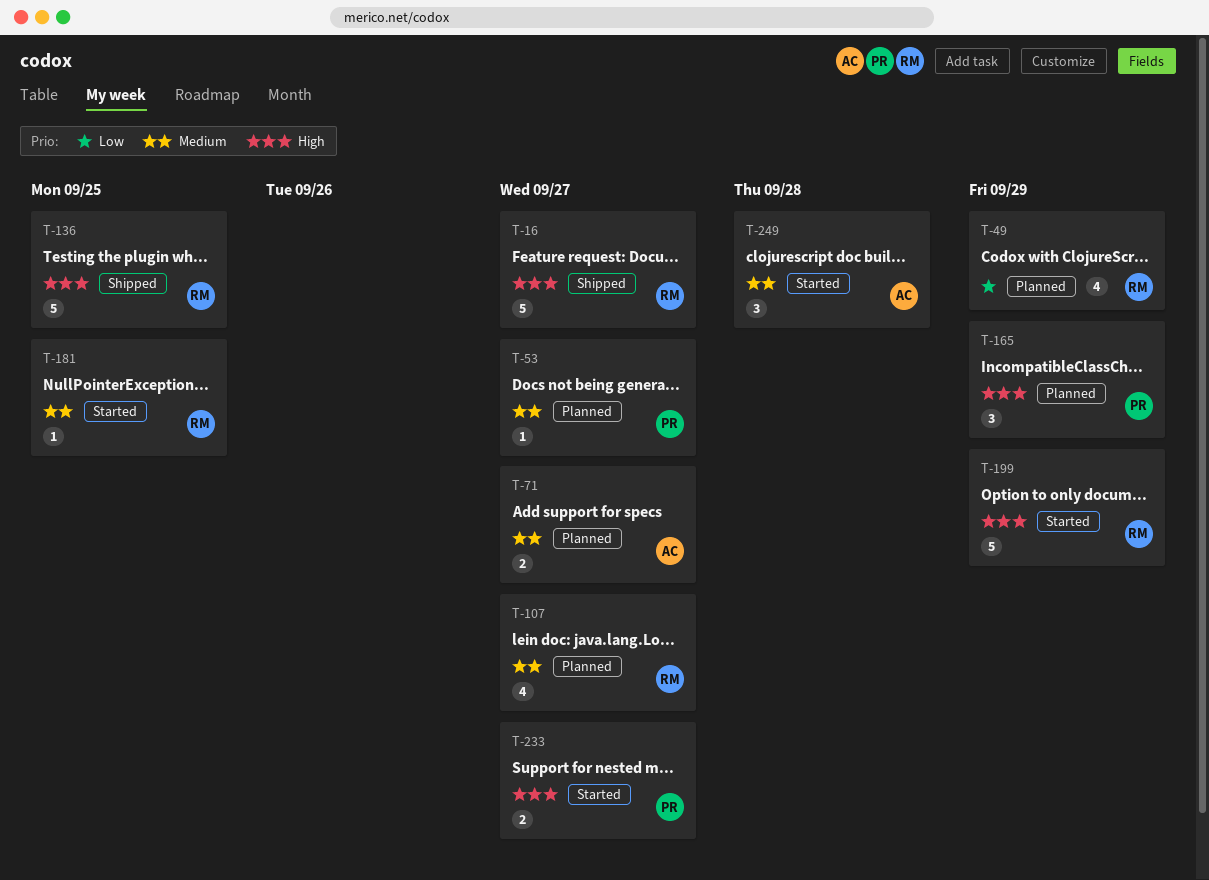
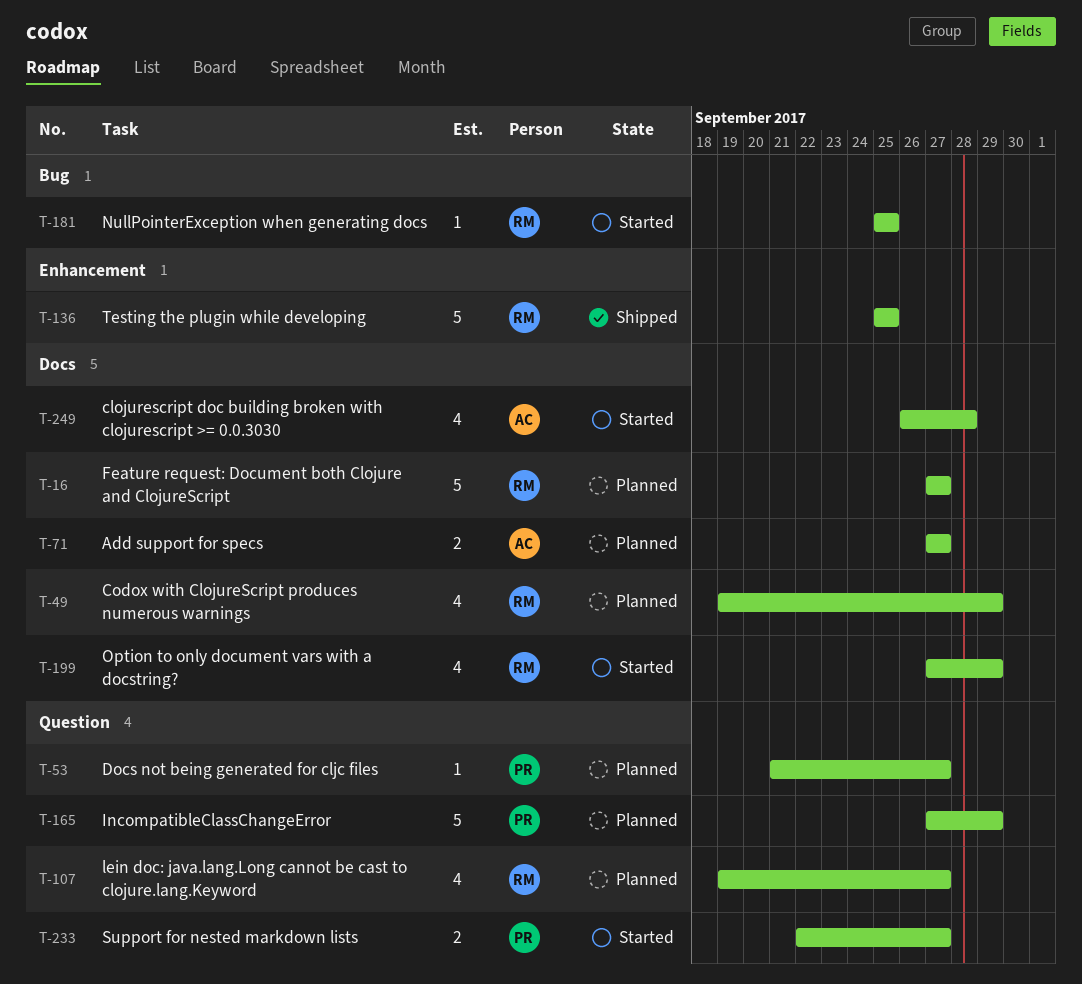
T-16, status: Shipped -> Planned
T-165, estimate: 3 -> 5
T-199, estimate: 5 -> 4
T-249, estimate: 3 -> 4

